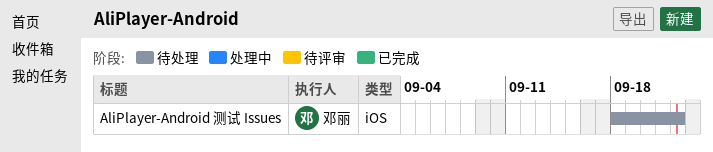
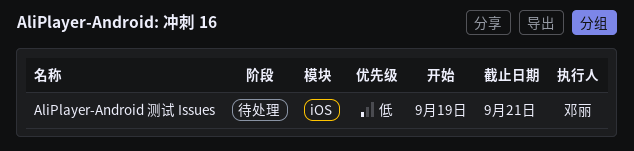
AliPlayer-Android 测试 Issues, start: Sep 18 -> Sep 19
AliPlayer-Android 测试 Issues, due: Sep 22 -> Sep 21

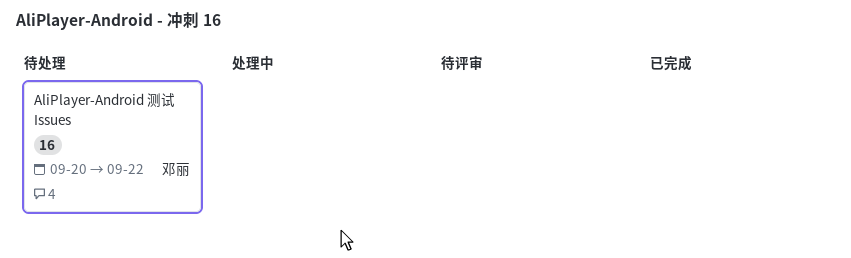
AliPlayer-Android 测试 Issues, start: Sep 19 -> Sep 20
AliPlayer-Android 测试 Issues, due: Sep 21 -> Sep 22

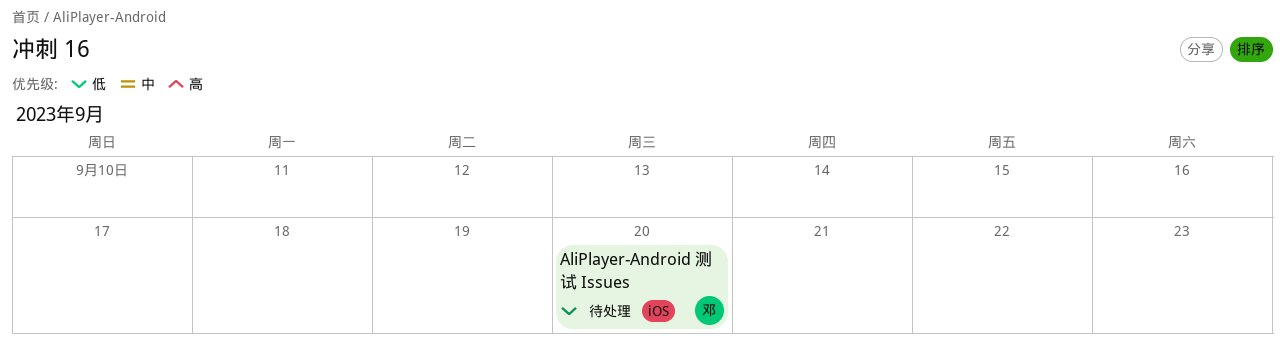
AliPlayer-Android 测试 Issues, due: Sep 22 -> Sep 20

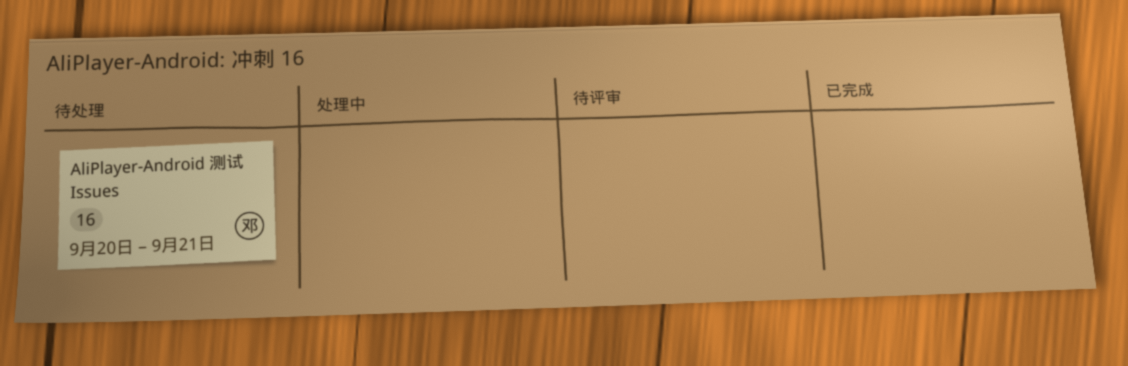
AliPlayer-Android 测试 Issues, due: Sep 20 -> Sep 21

